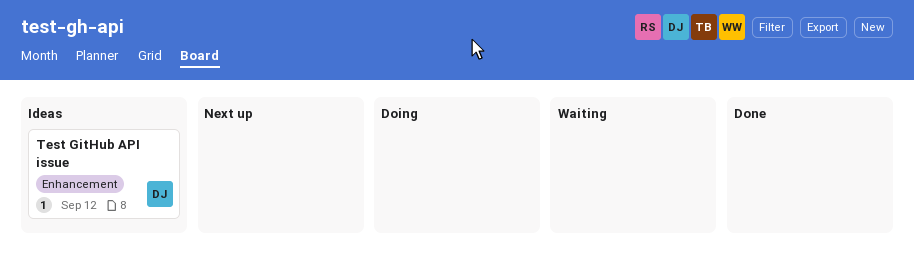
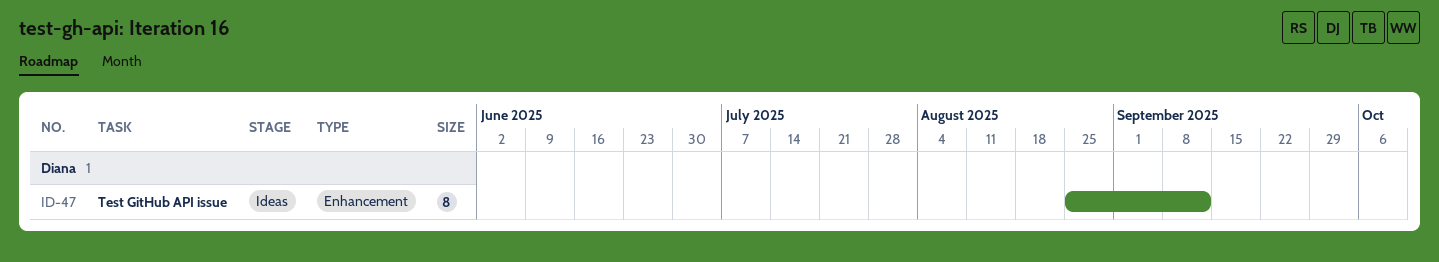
Test GitHub API issue, estimate: 1 -> 8

